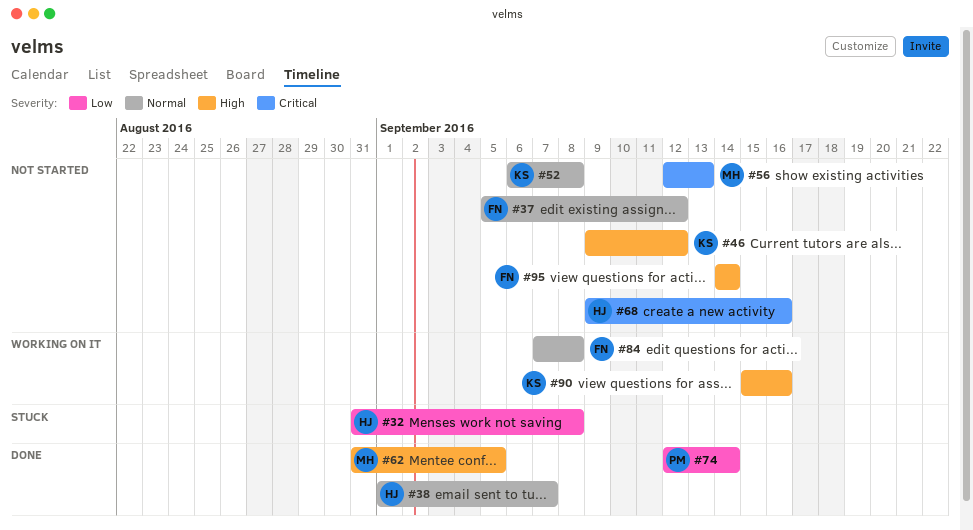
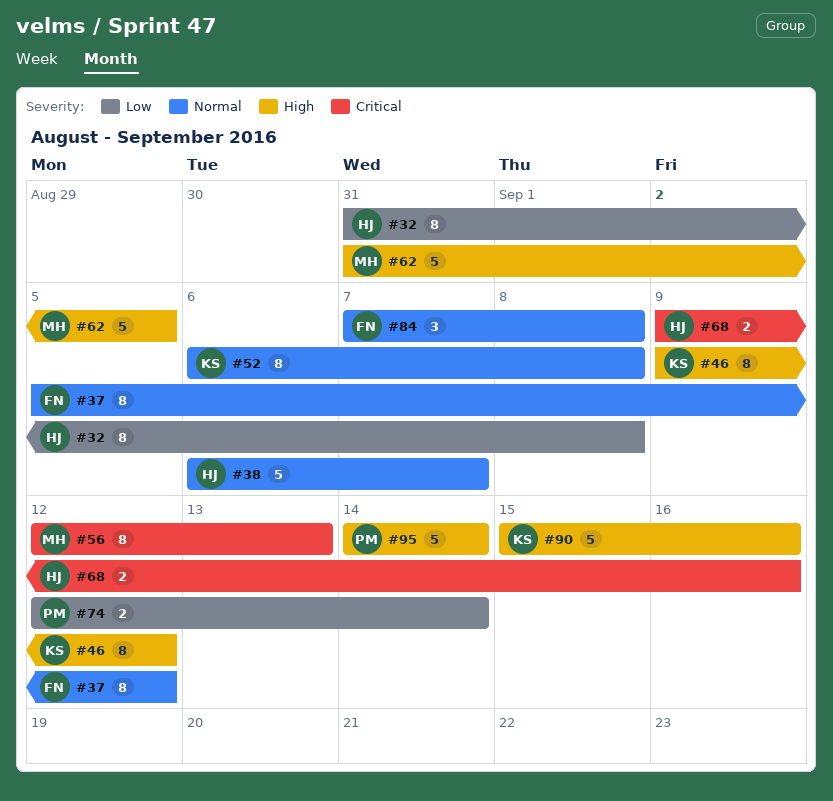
#38, start: Sep 1 -> Sep 6
#95, owner: FN -> PM

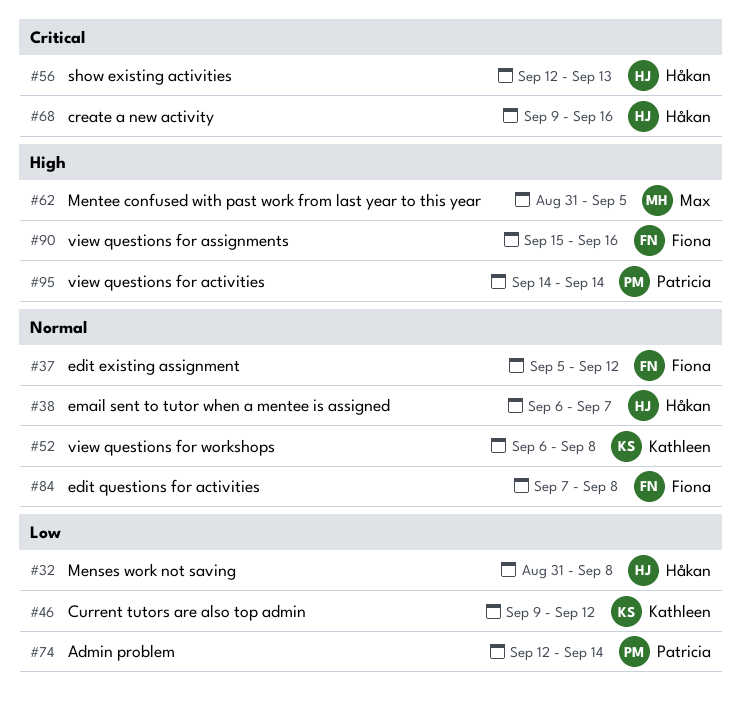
#46, priority: High -> Low
#56, owner: Max -> Håkan
#90, owner: Kathleen -> Fiona

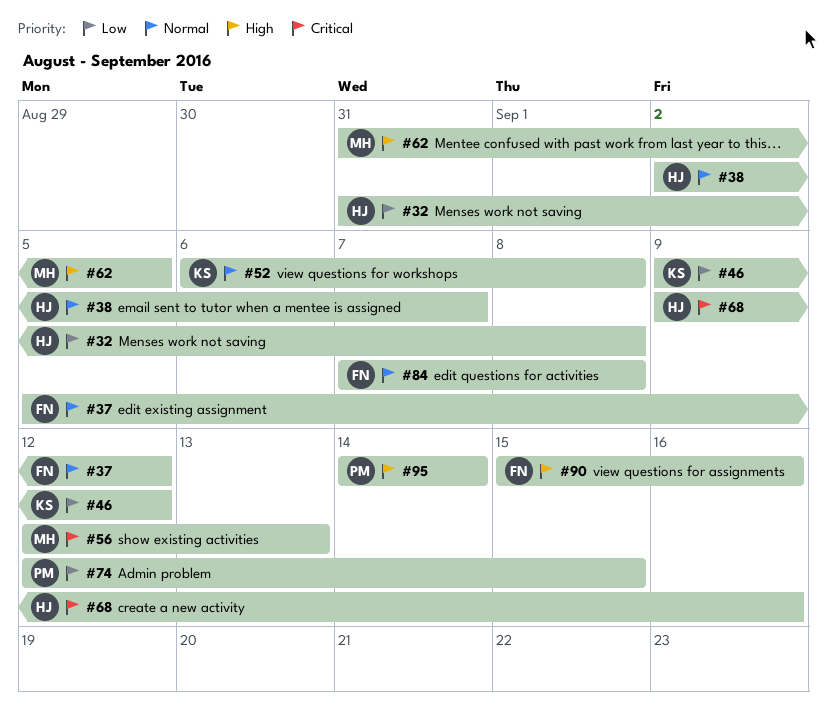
#38, start: Sep 6 -> Sep 2
#56, owner: Håkan -> Max
#74, due: Sep 14 -> Sep 15

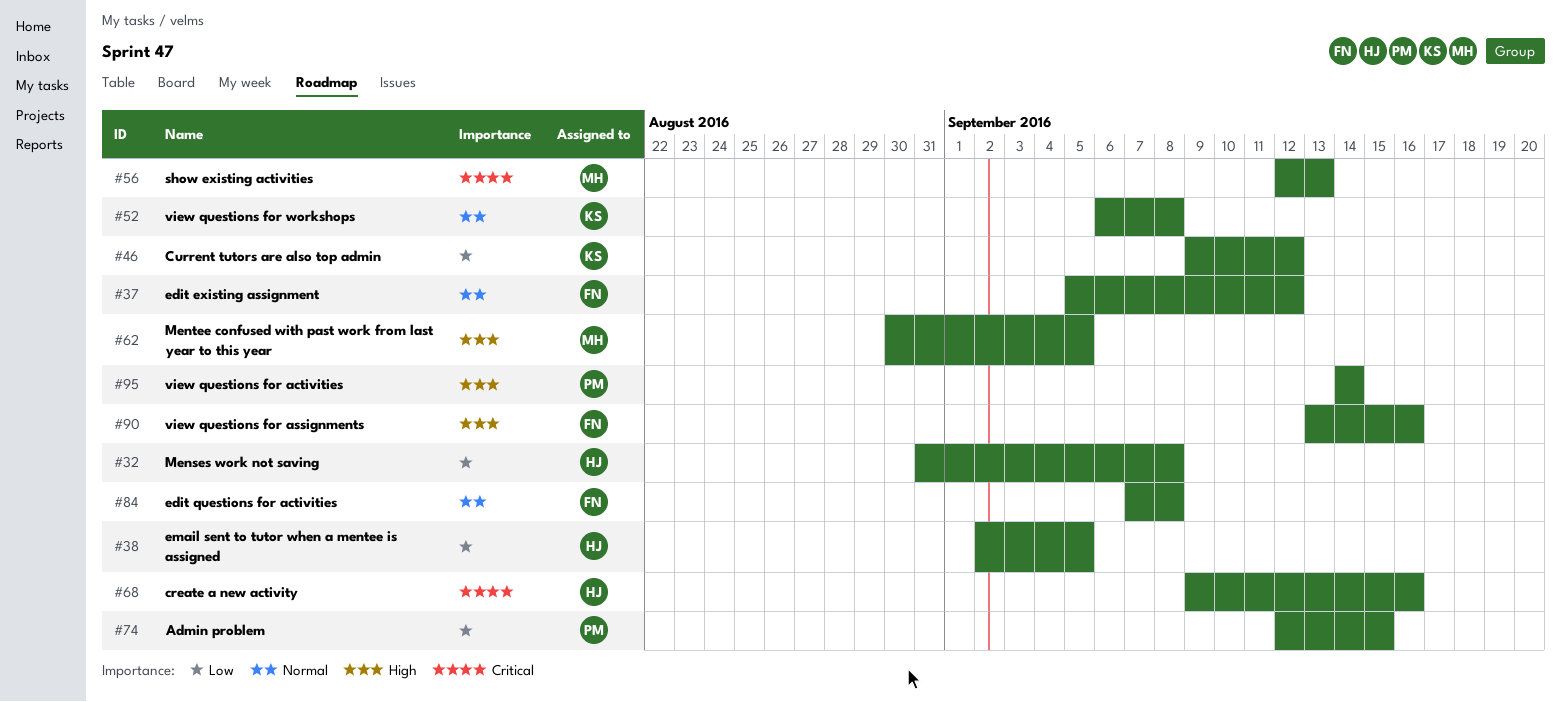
#38, priority: Normal -> Low
#38, due: Sep 7 -> Sep 5
#62, start: Aug 31 -> Aug 30
#90, start: Sep 15 -> Sep 13

